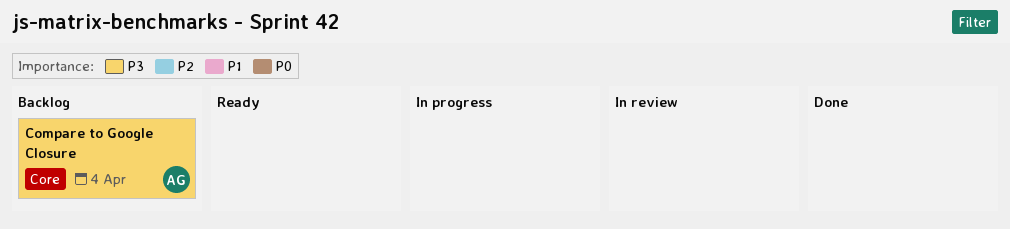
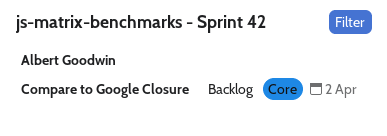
Compare to Google Closure, due: Apr 4 -> Apr 2

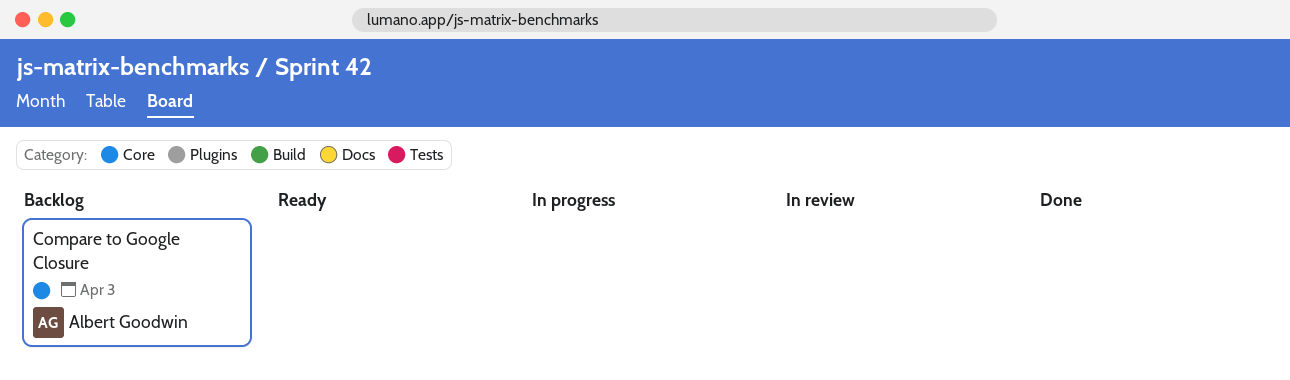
Compare to Google Closure, due: Apr 2 -> Apr 3

